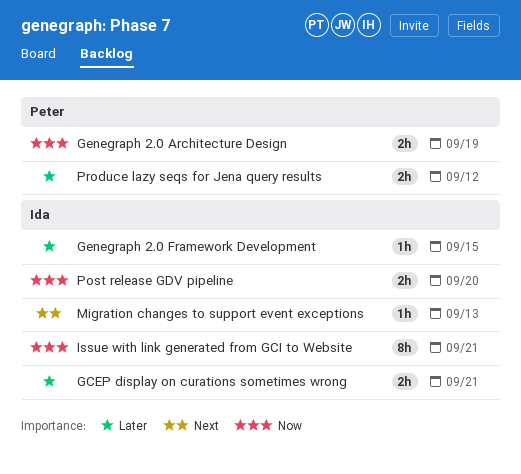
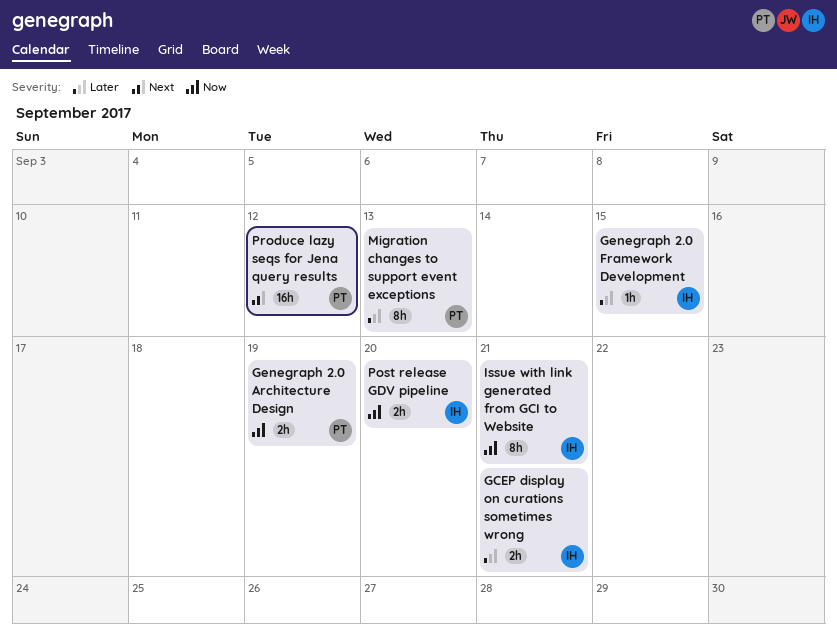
Migration changes to support event exceptions, owner: Ida -> Peter
Migration changes to support event exceptions, priority: Next -> Later
Migration changes to support event exceptions, estimate: 1h -> 8h
Produce lazy seqs for Jena query results, priority: Later -> Next
Produce lazy seqs for Jena query results, estimate: 2h -> 16h

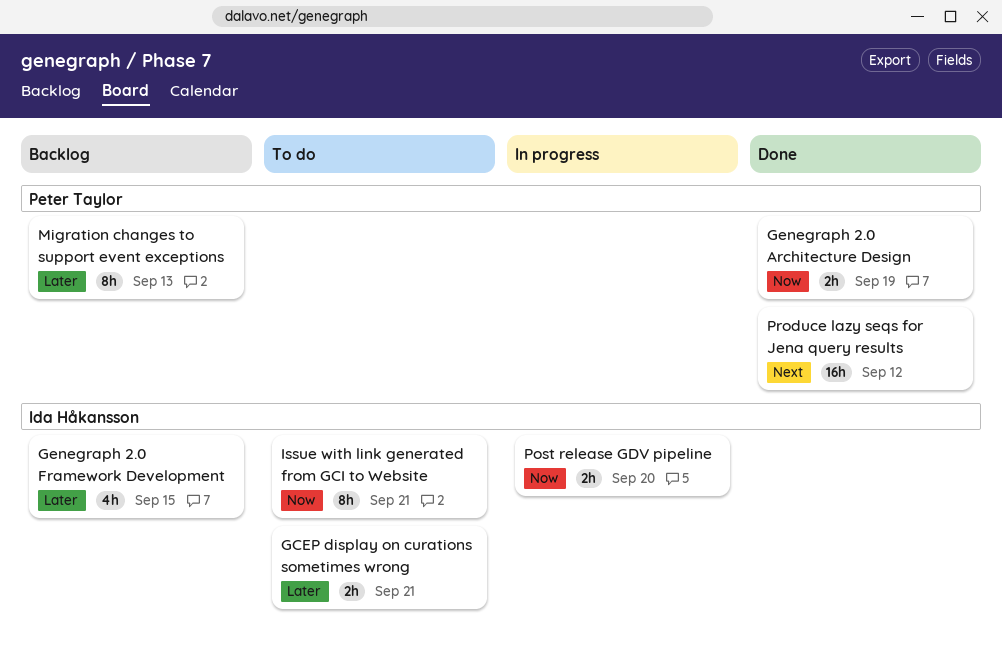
Genegraph 2.0 Framework Development, estimate: 1h -> 4h

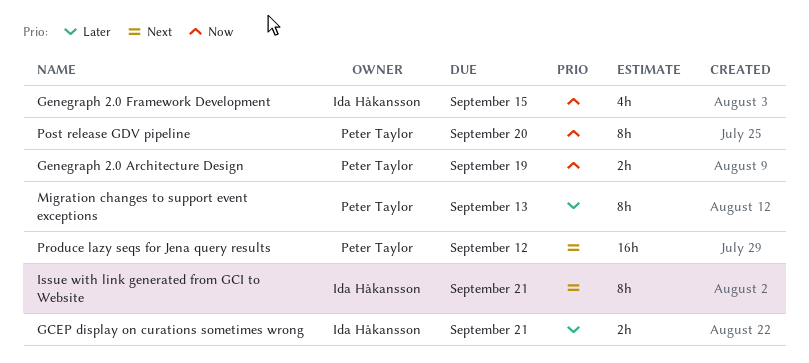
Genegraph 2.0 Framework Development, priority: Later -> Now
Issue with link generated from GCI to Website, priority: Now -> Next
Post release GDV pipeline, owner: Ida Håkansson -> Peter Taylor
Post release GDV pipeline, estimate: 2h -> 8h

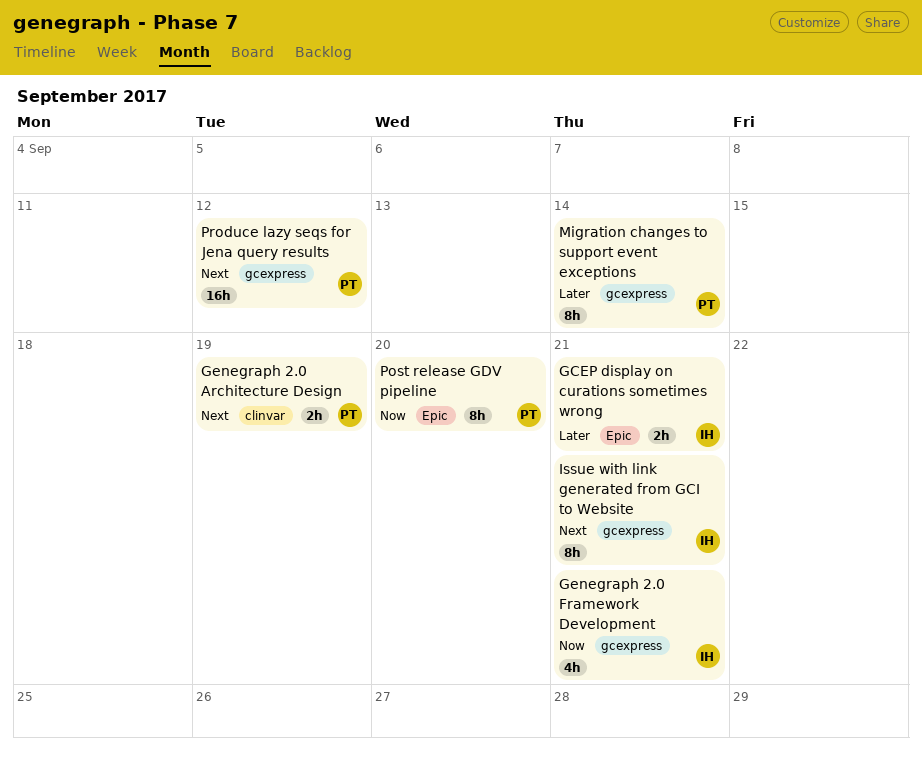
Genegraph 2.0 Architecture Design, priority: Now -> Next
Genegraph 2.0 Framework Development, due: Sep 15 -> Sep 21
Migration changes to support event exceptions, due: Sep 13 -> Sep 14

